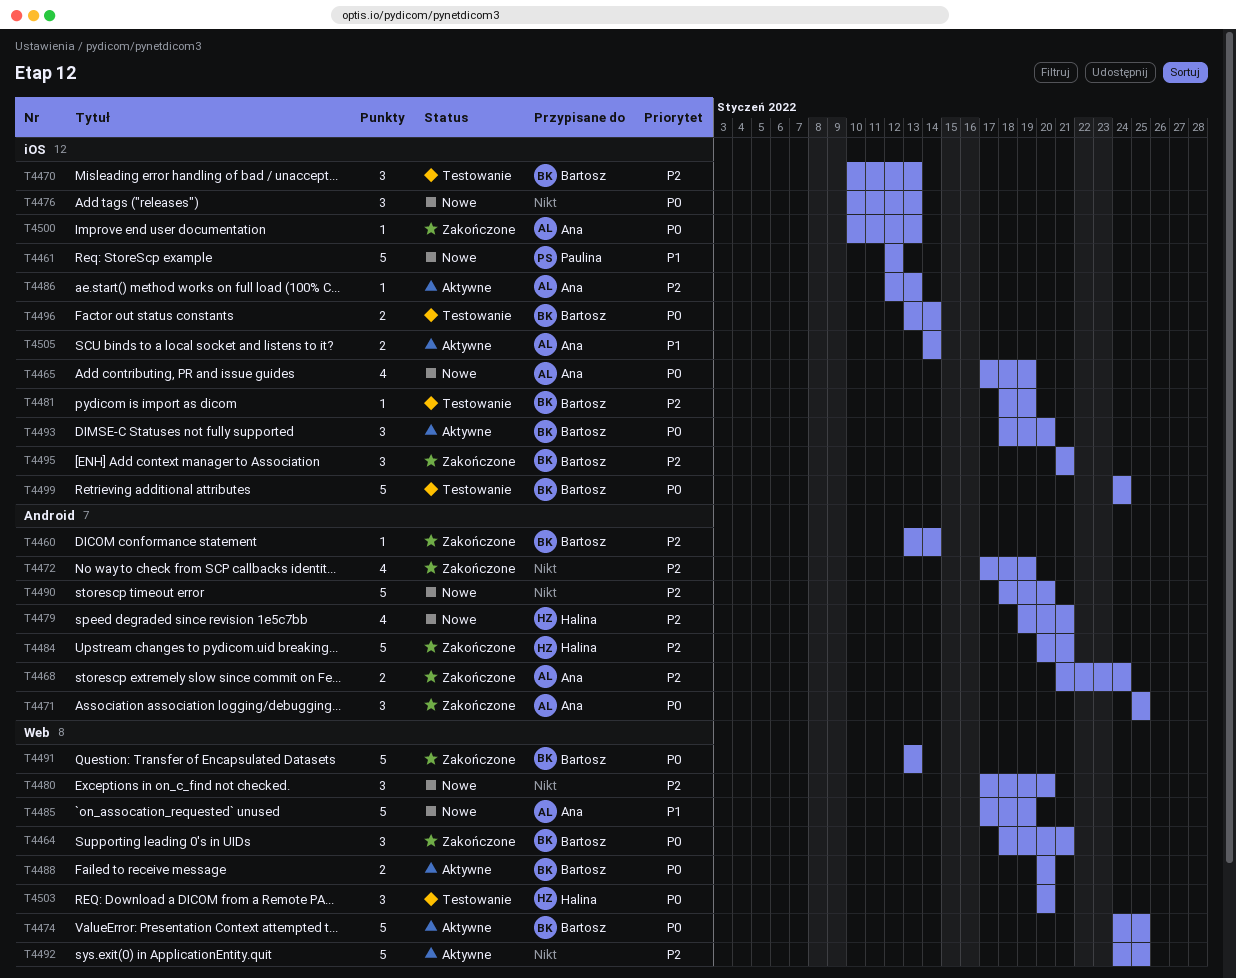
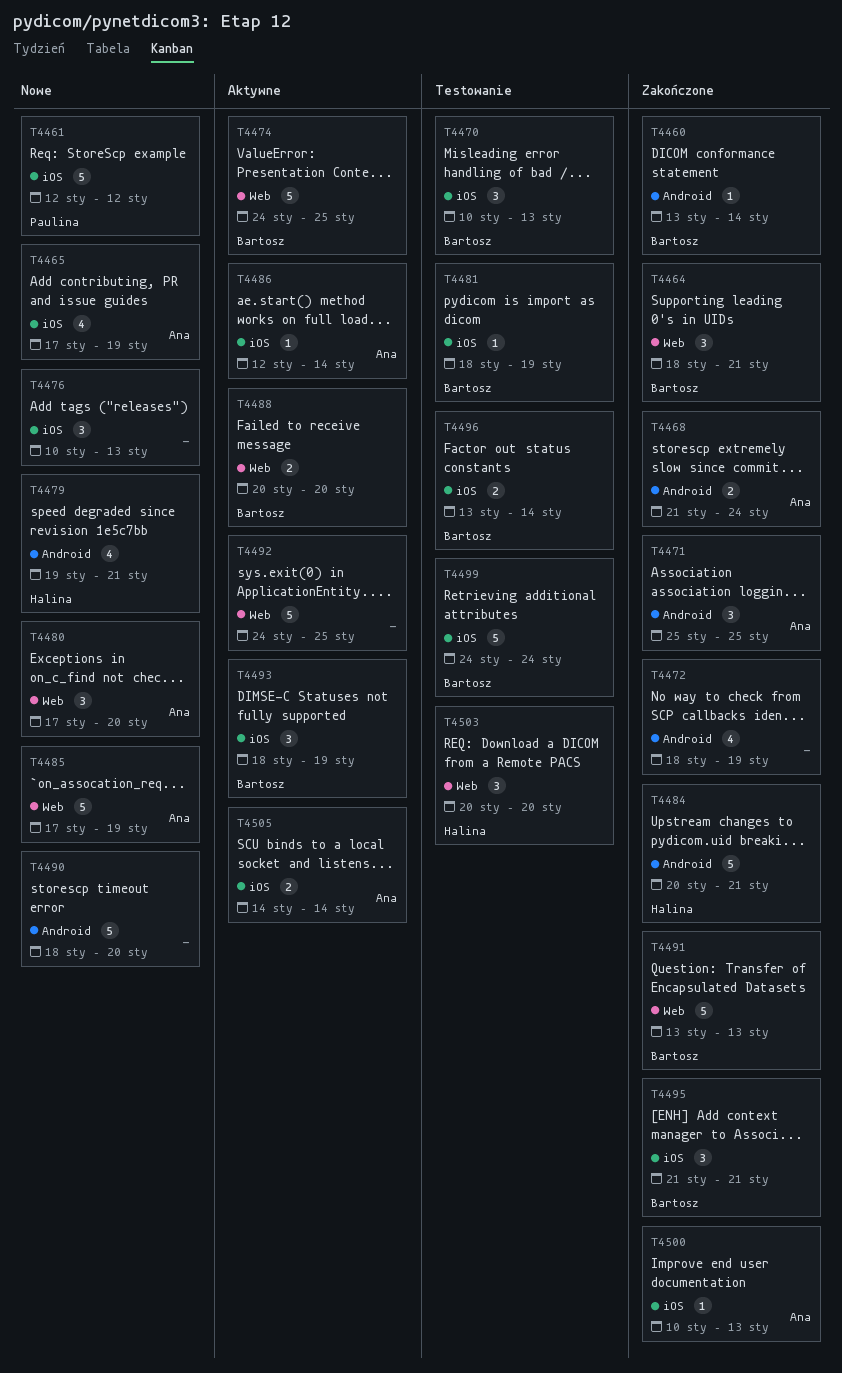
T4472, start: Jan 17 -> Jan 18
T4480, owner: none -> Ana
T4486, due: Jan 13 -> Jan 14
T4493, due: Jan 20 -> Jan 19

